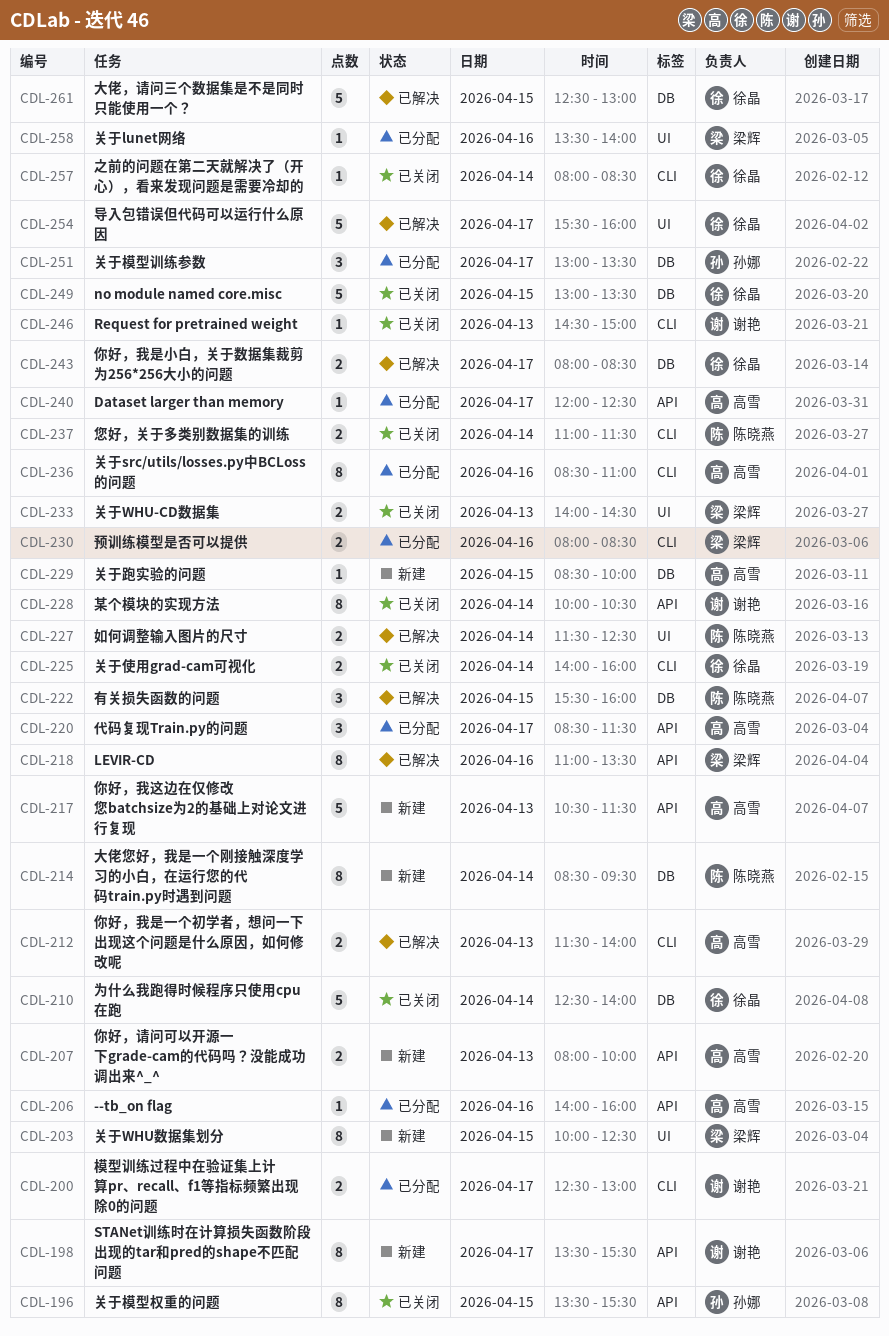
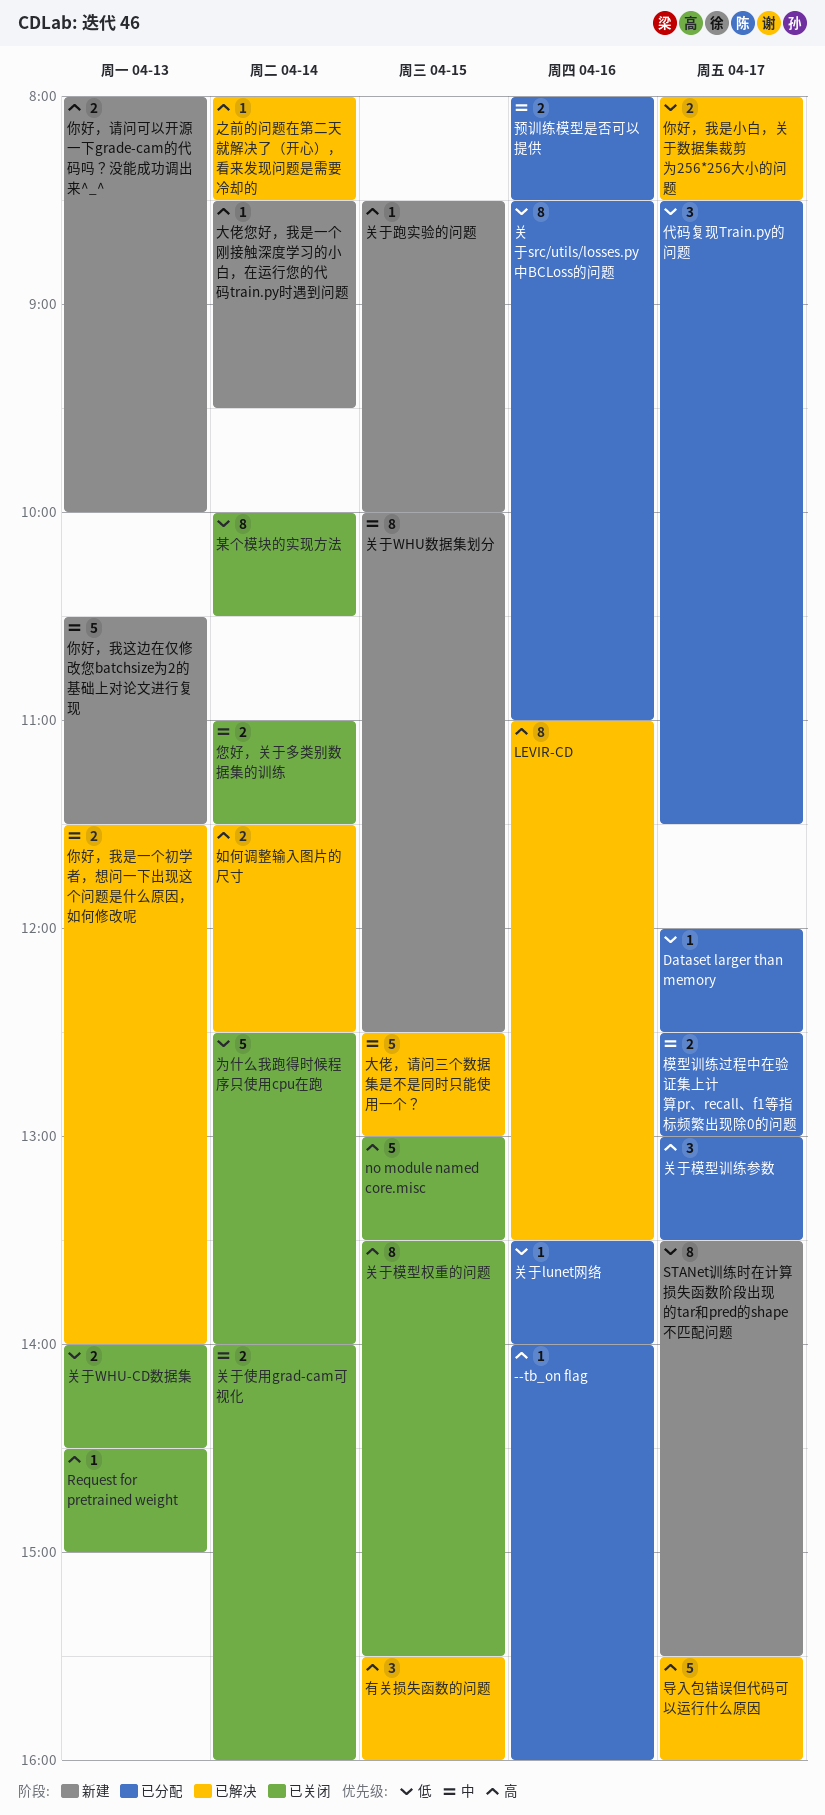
之前的问题在第二天就解决了（开心），看来发现问题是需要冷却的, status: 已关闭 -> 已解决
大佬您好，我是一个刚接触深度学习的小白，在运行您的代码train.py时遇到问题, estimate: 8 -> 1

